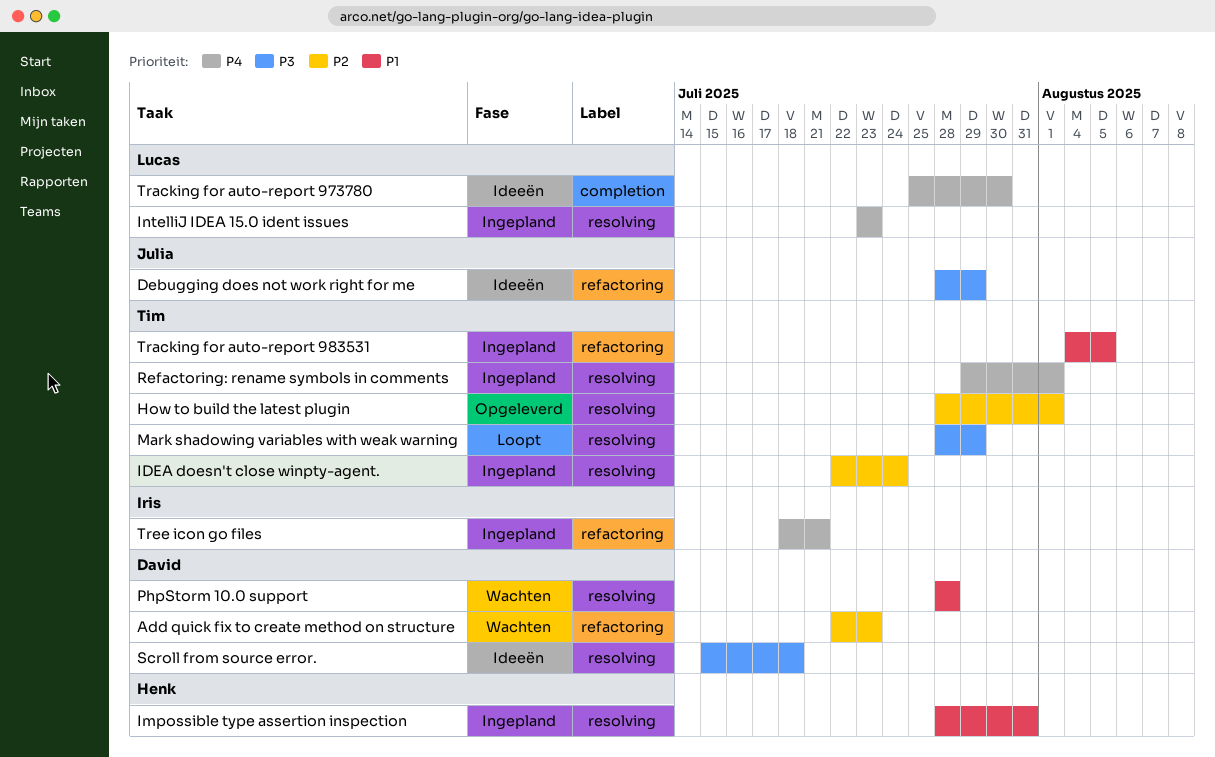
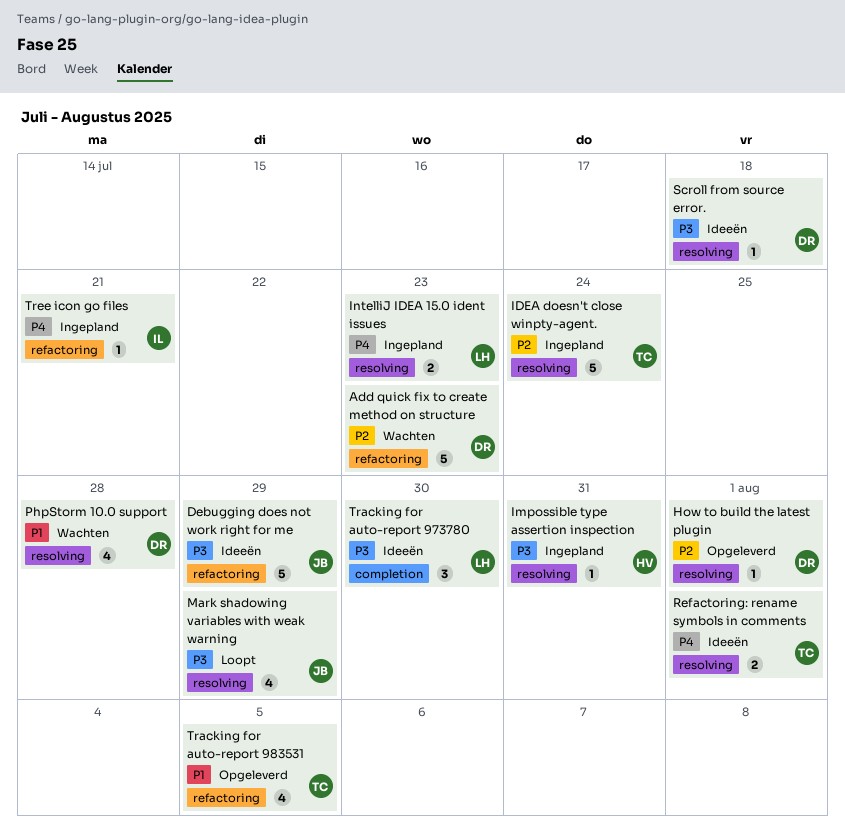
How to build the latest plugin, owner: Tim -> David
Impossible type assertion inspection, priority: P1 -> P3
Mark shadowing variables with weak warning, owner: Tim -> Julia
Refactoring: rename symbols in comments, status: Ingepland -> Ideeën
Tracking for auto-report 973780, priority: P4 -> P3
Tracking for auto-report 983531, status: Ingepland -> Opgeleverd

